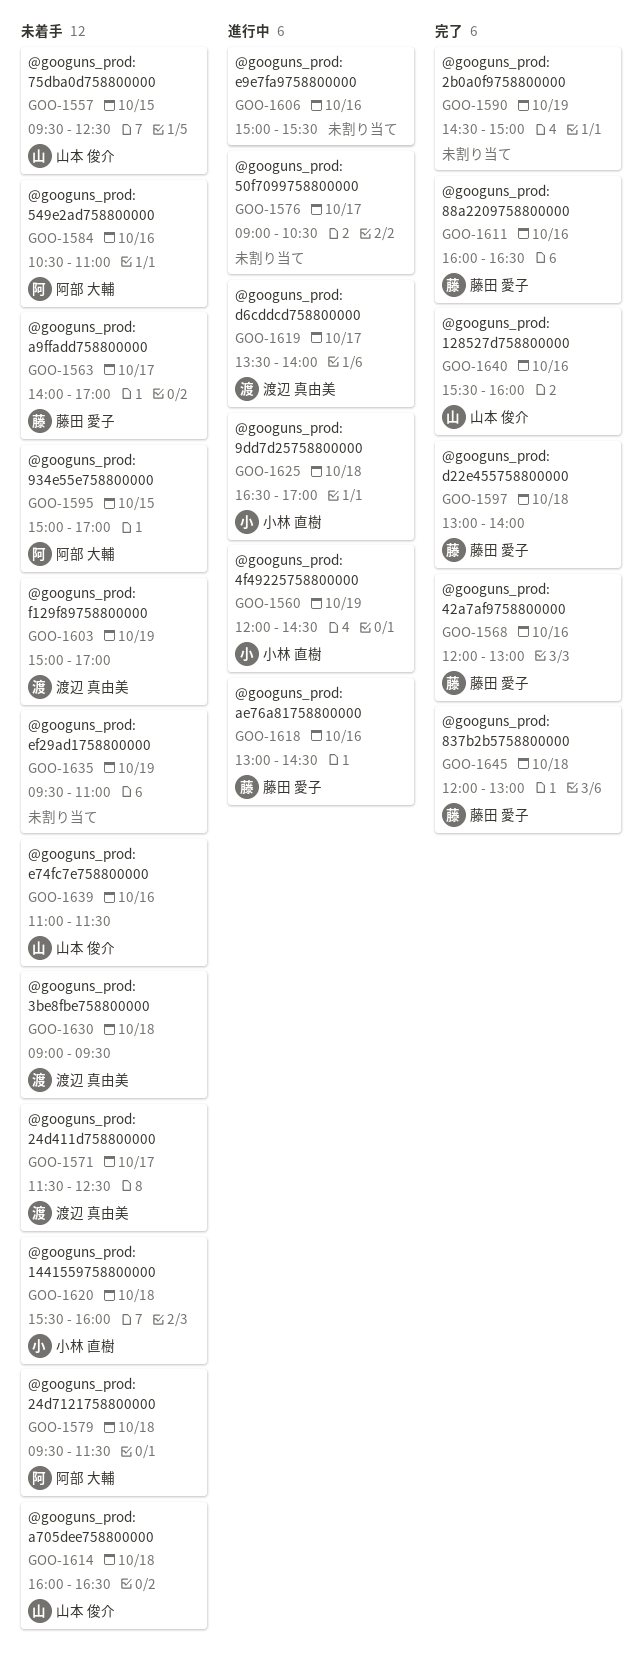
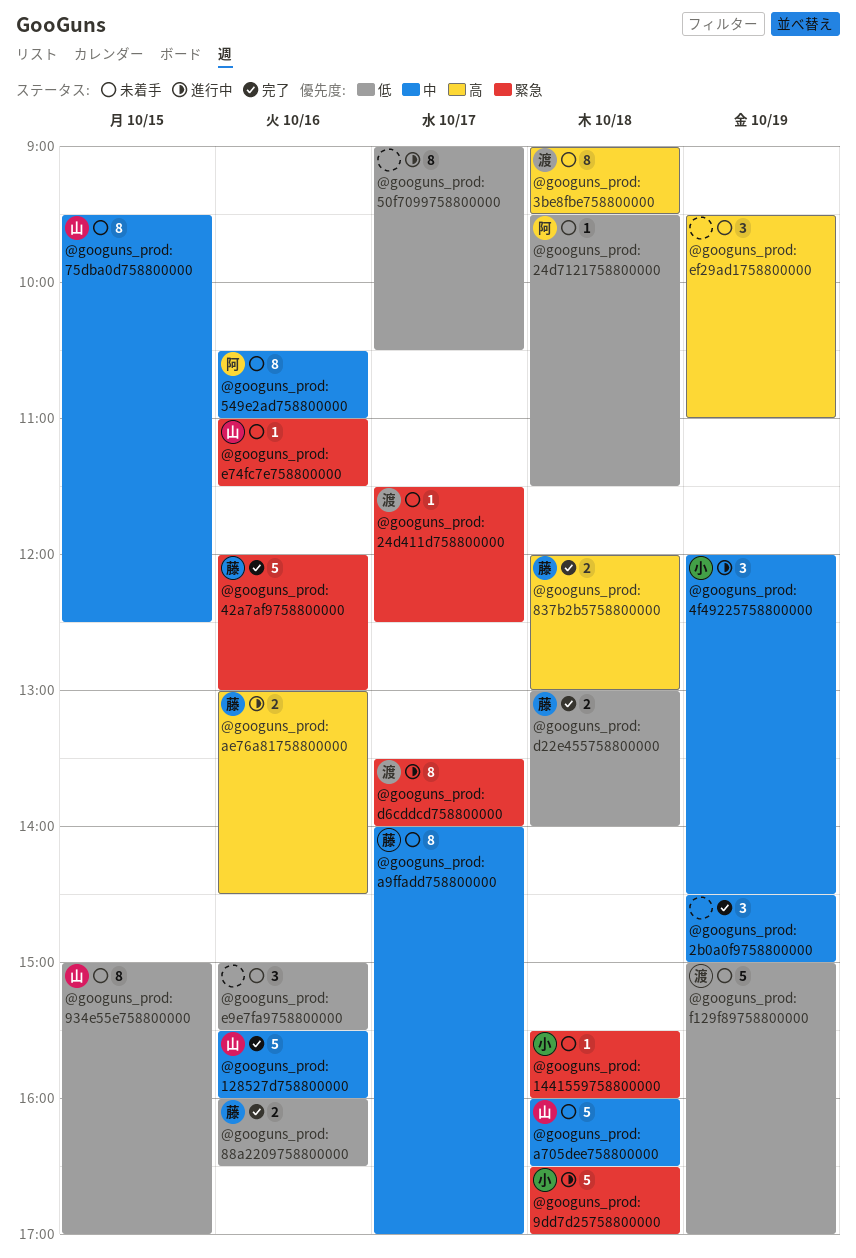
@googuns_prod: 934e55e758800000, owner: 阿部 大輔 -> 山本 俊介
@googuns_prod: e9e7fa9758800000, status: 進行中 -> 未着手

